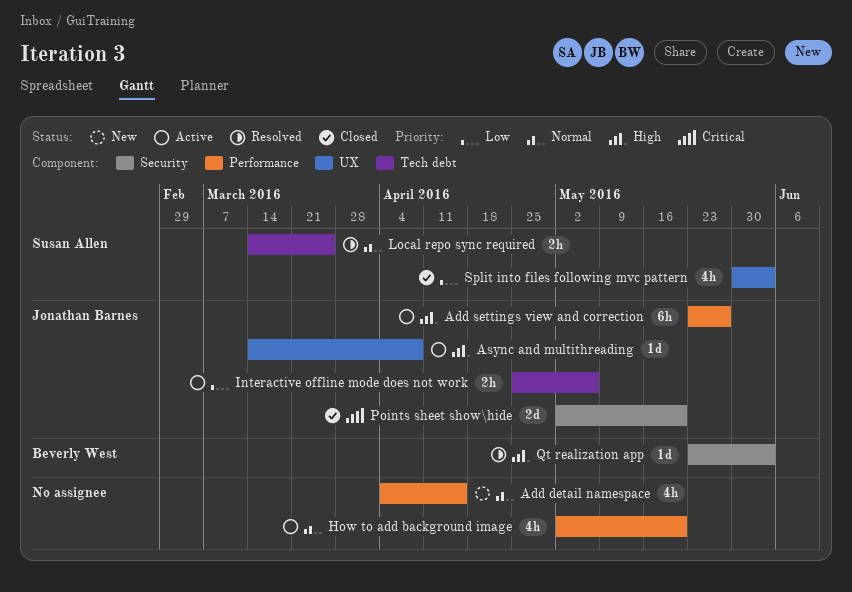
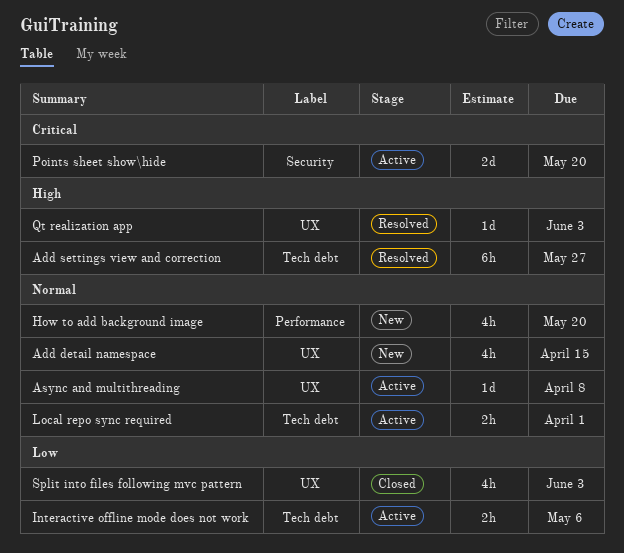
Add detail namespace, label: Performance -> UX
Add settings view and correction, status: Active -> Resolved
Add settings view and correction, label: Performance -> Tech debt
Async and multithreading, priority: High -> Normal
How to add background image, status: Active -> New
Local repo sync required, status: Resolved -> Active
Local repo sync required, due: Mar 25 -> Apr 1
Points sheet show\hide, status: Closed -> Active
Qt realization app, label: Security -> UX

